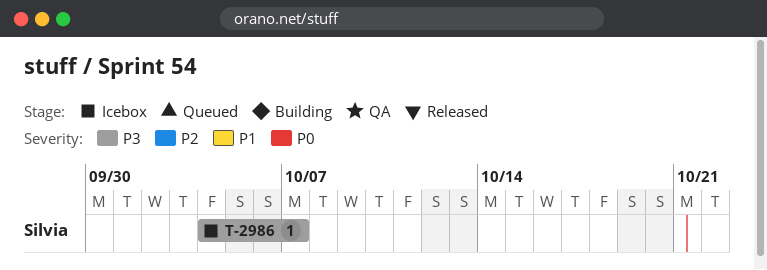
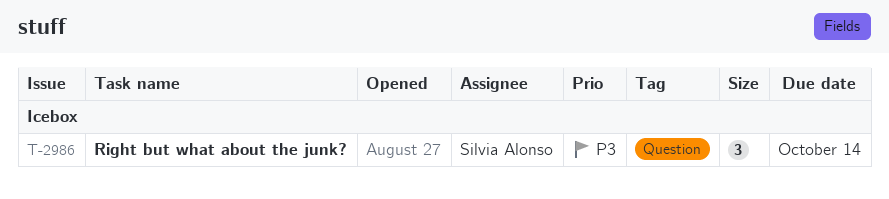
T-2986, estimate: 1 -> 3
T-2986, due: Oct 7 -> Oct 14

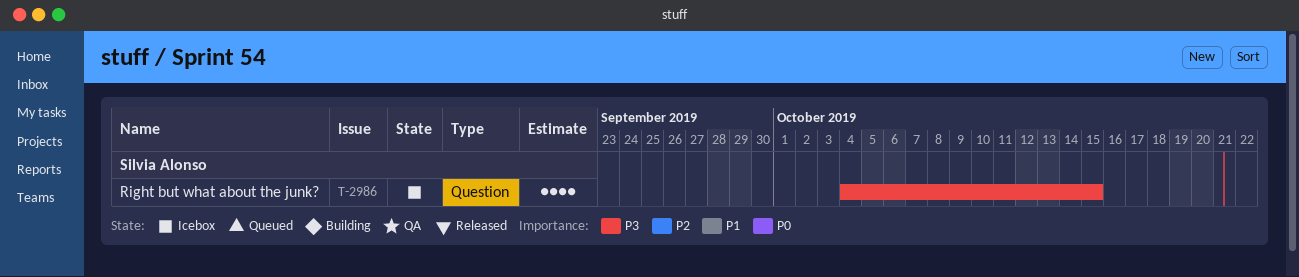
T-2986, estimate: 3 -> 4
T-2986, due: Oct 14 -> Oct 15

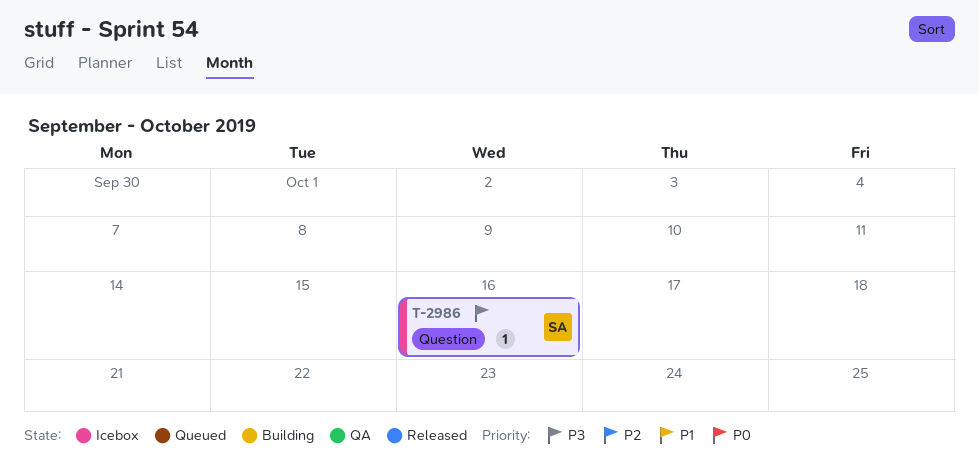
T-2986, estimate: 4 -> 1
T-2986, due: Oct 15 -> Oct 16

